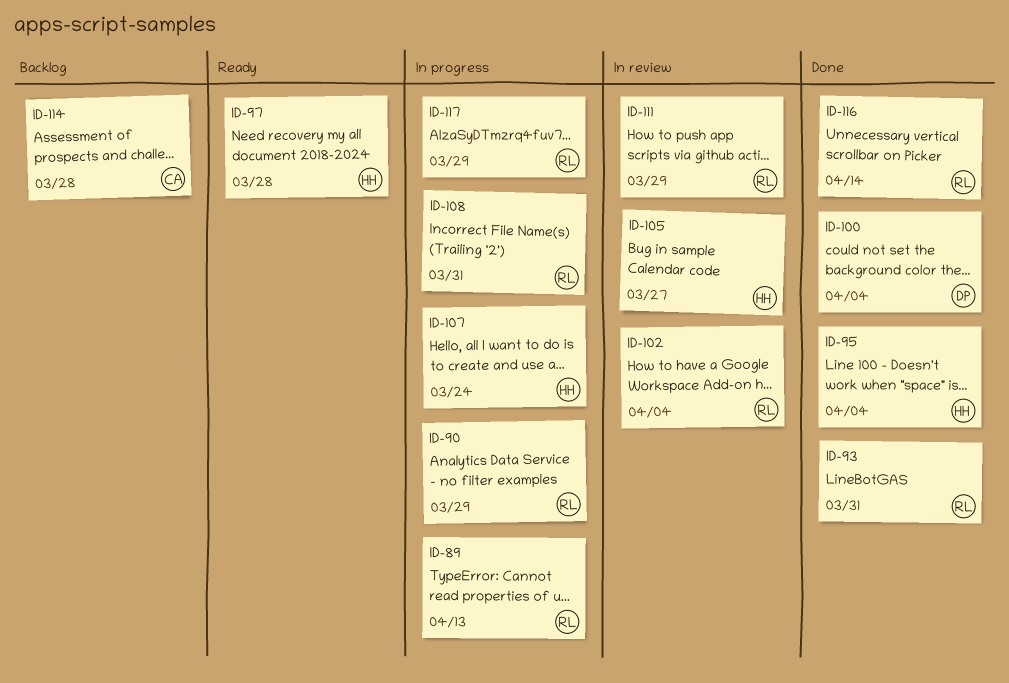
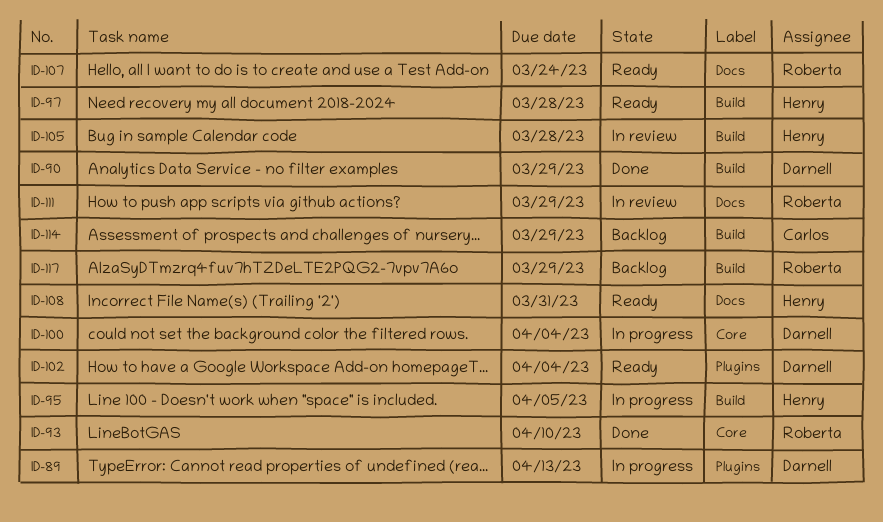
ID-89, owner: Roberta -> Darnell
ID-90, status: In progress -> Done
ID-90, owner: Roberta -> Darnell
ID-93, due: Mar 31 -> Apr 10
ID-95, status: Done -> In progress
ID-95, due: Apr 4 -> Apr 5
ID-100, status: Done -> In progress
ID-102, status: In review -> Ready
ID-102, owner: Roberta -> Darnell
ID-105, due: Mar 27 -> Mar 28
ID-107, status: In progress -> Ready
ID-107, owner: Henry -> Roberta
ID-108, status: In progress -> Ready
ID-108, owner: Roberta -> Henry
ID-114, due: Mar 28 -> Mar 29
ID-116: present -> none
ID-117, status: In progress -> Backlog

